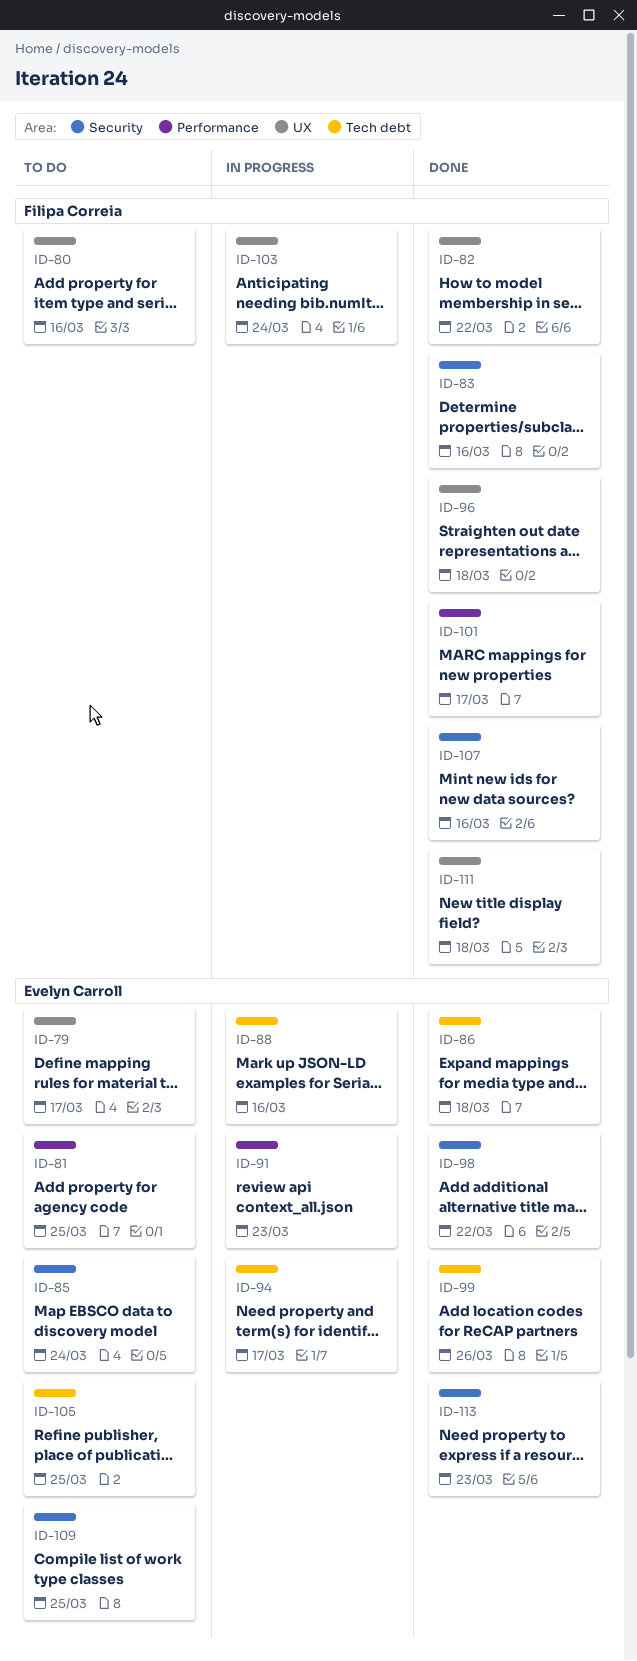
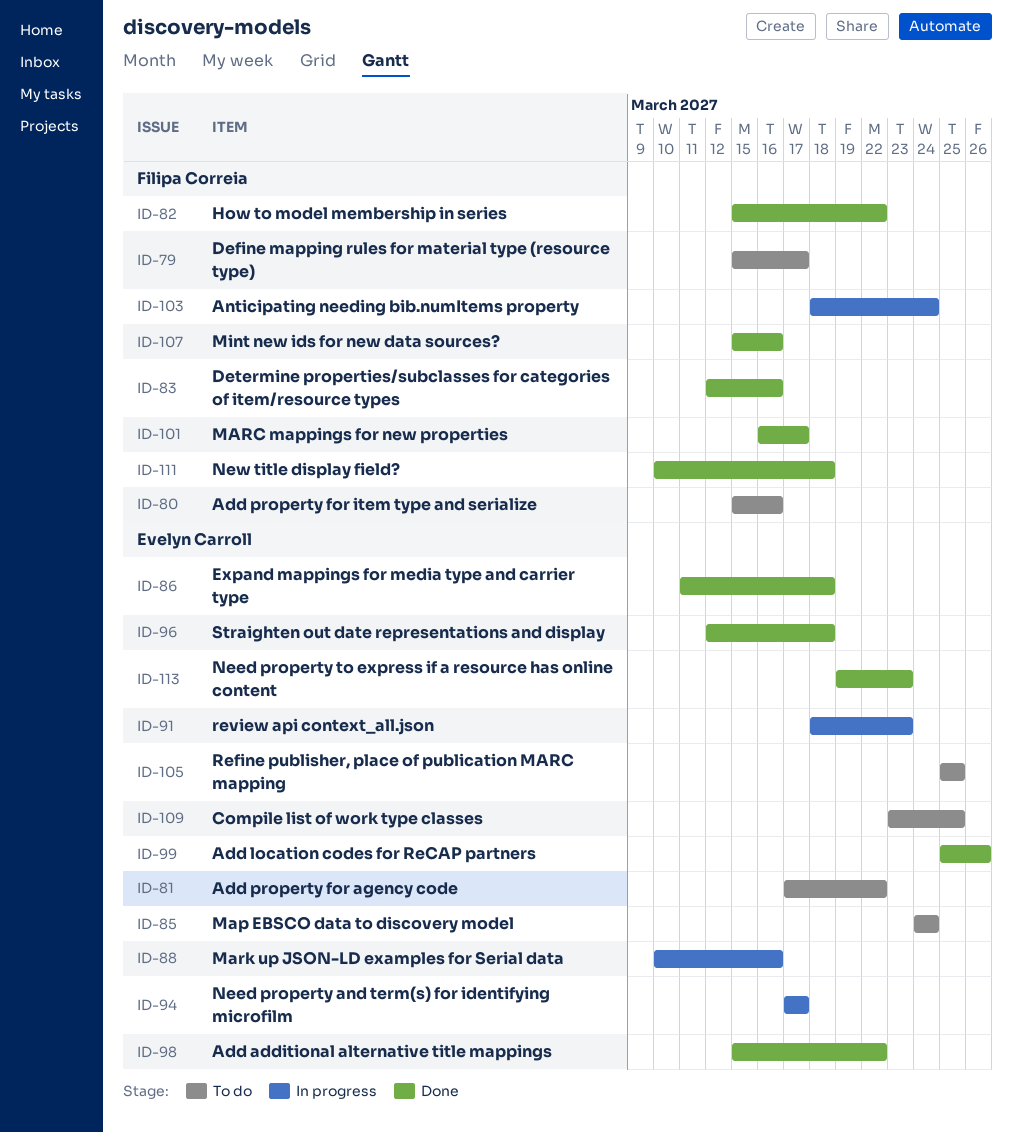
ID-79, owner: Evelyn Carroll -> Filipa Correia
ID-81, due: Mar 25 -> Mar 22
ID-96, owner: Filipa Correia -> Evelyn Carroll

